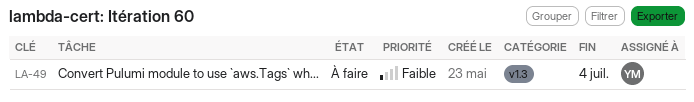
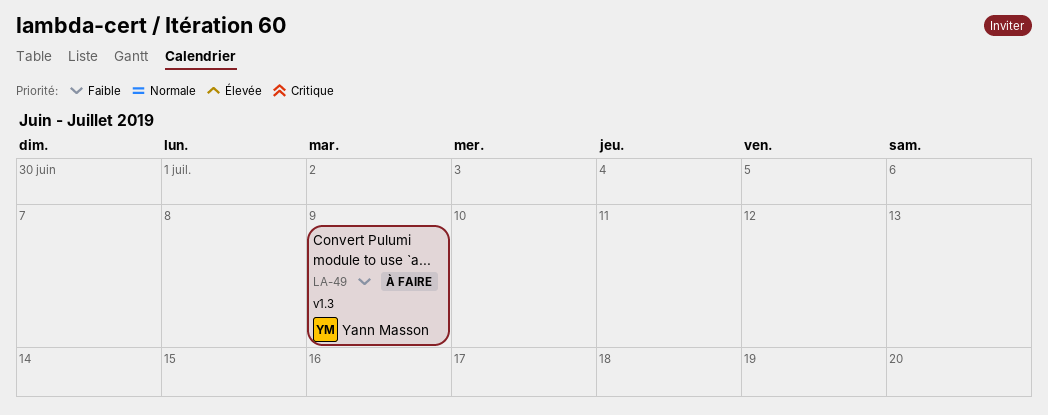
LA-49, due: Jul 4 -> Jul 9

